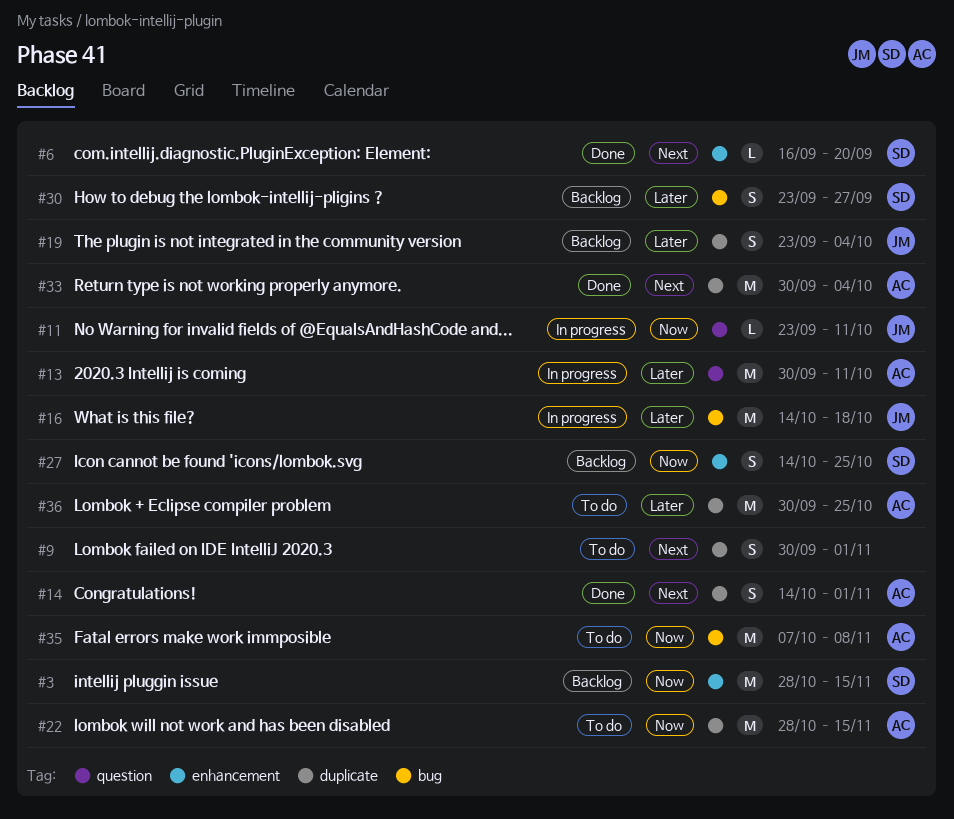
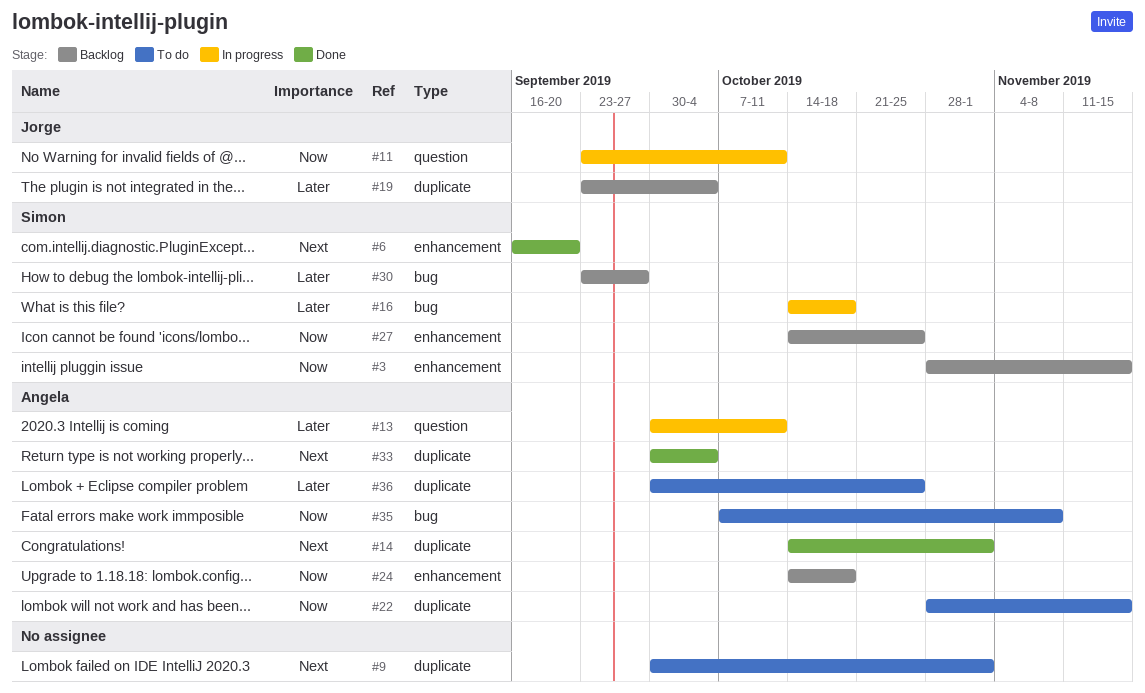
#16, owner: Jorge -> Simon
#24: none -> present

